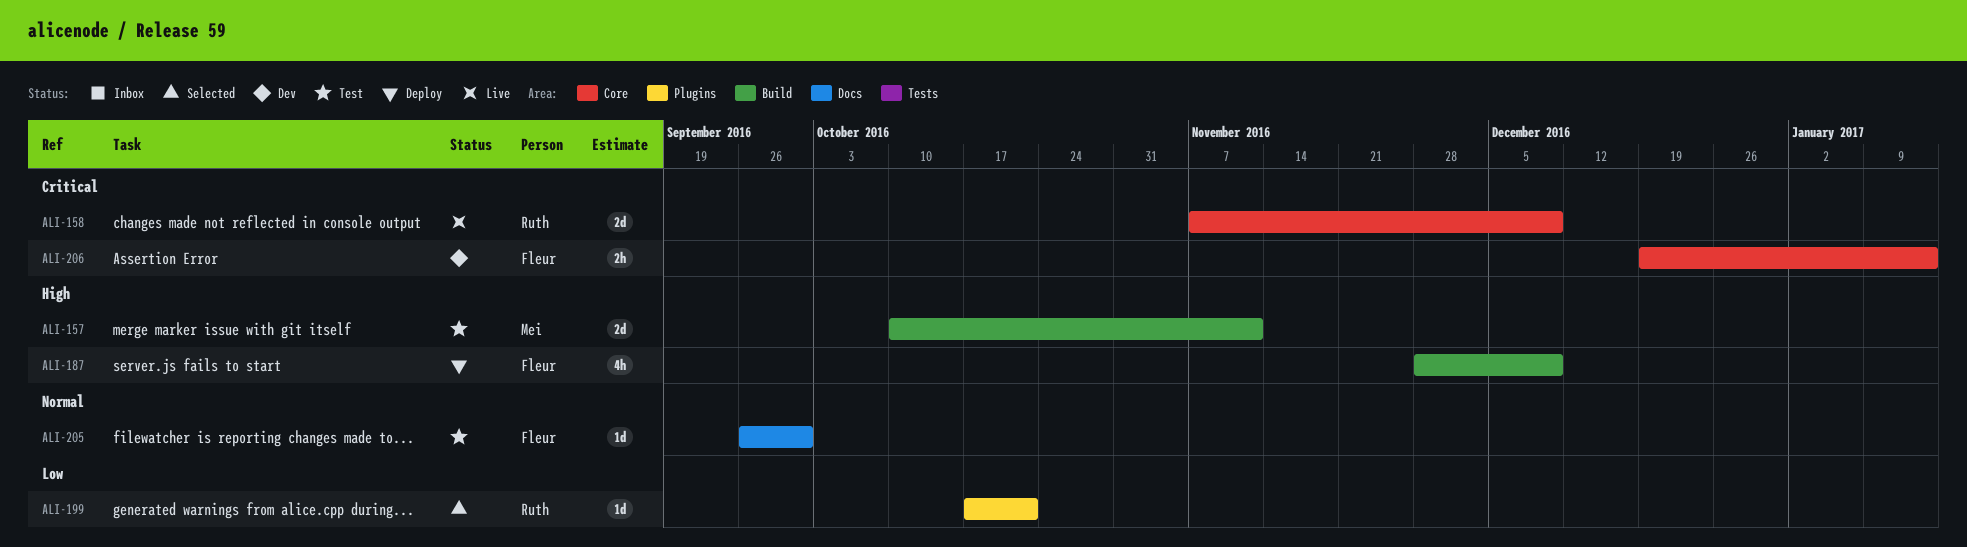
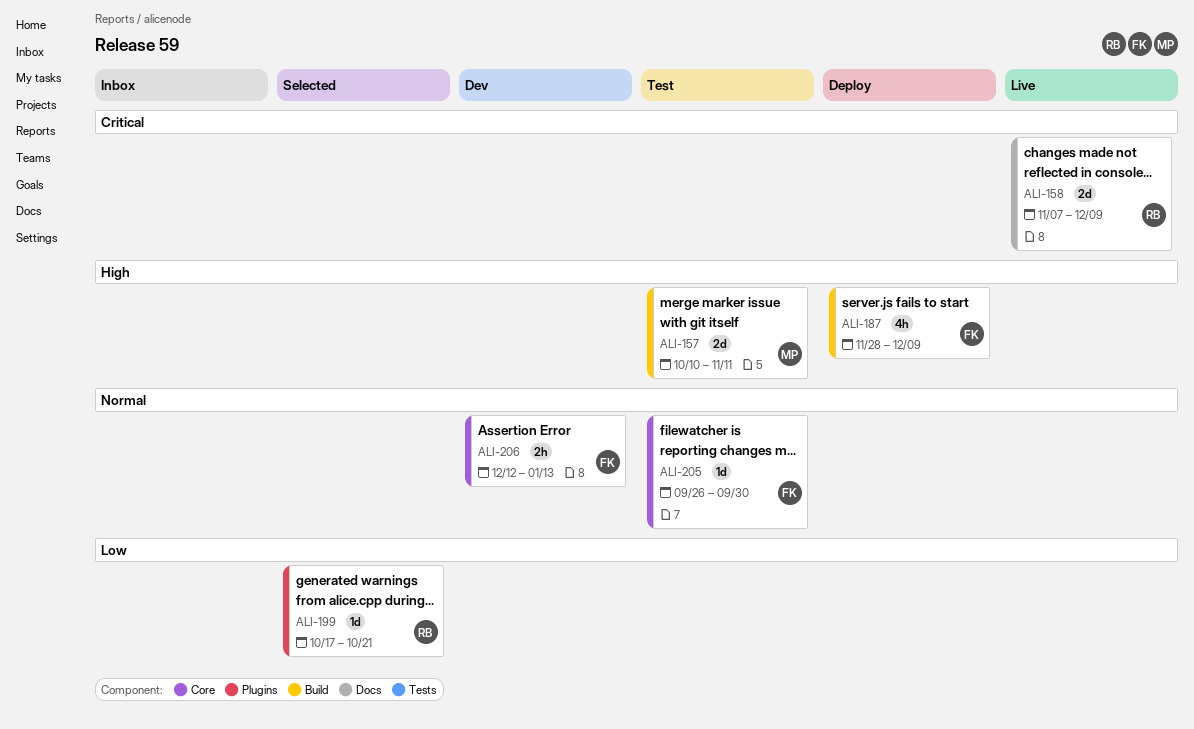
ALI-158, label: Core -> Docs
ALI-205, label: Docs -> Core
ALI-206, priority: Critical -> Normal
ALI-206, start: Dec 19 -> Dec 12

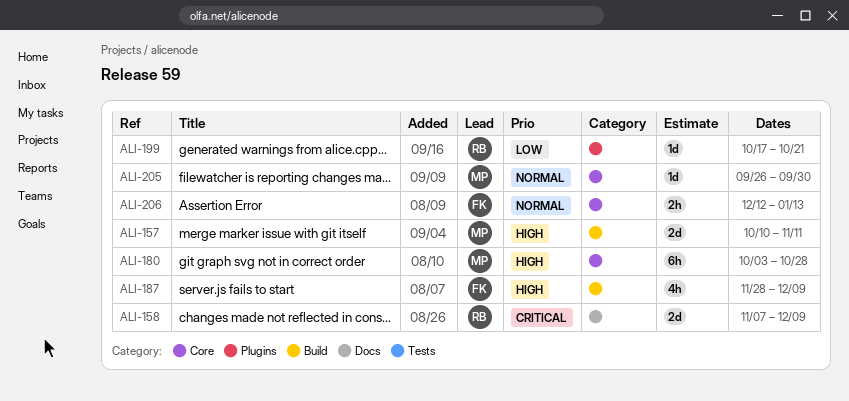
ALI-180: none -> present
ALI-205, owner: FK -> MP

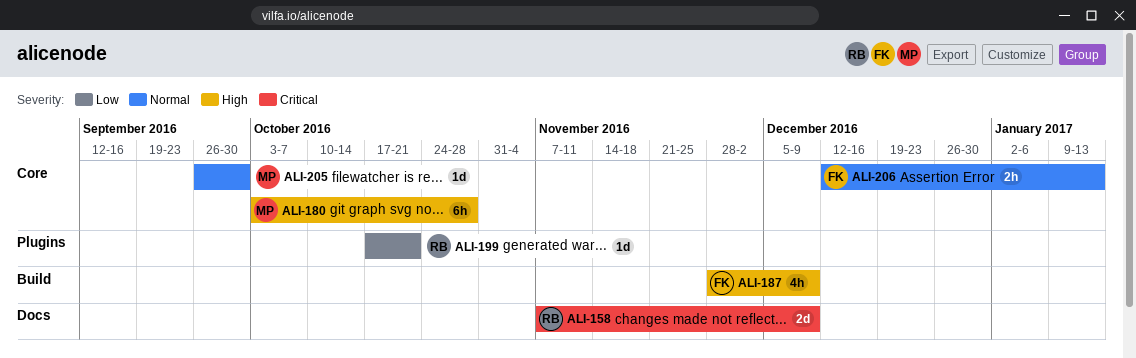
ALI-157: present -> none

